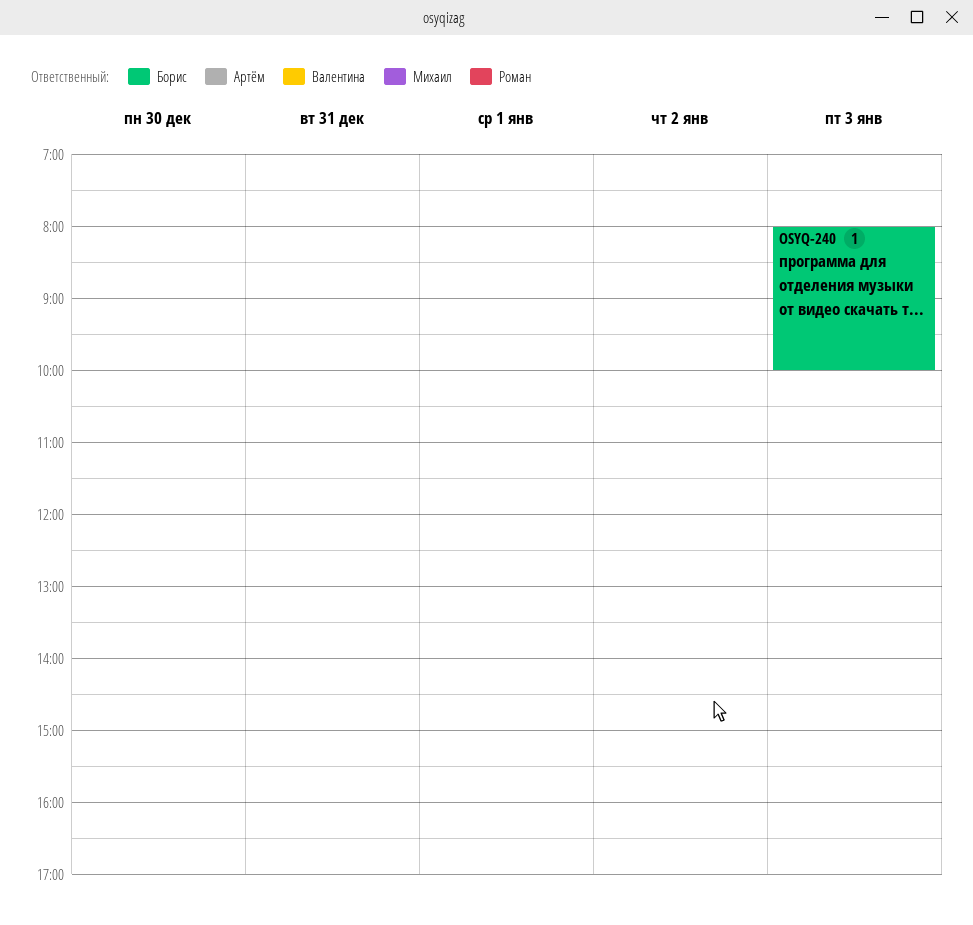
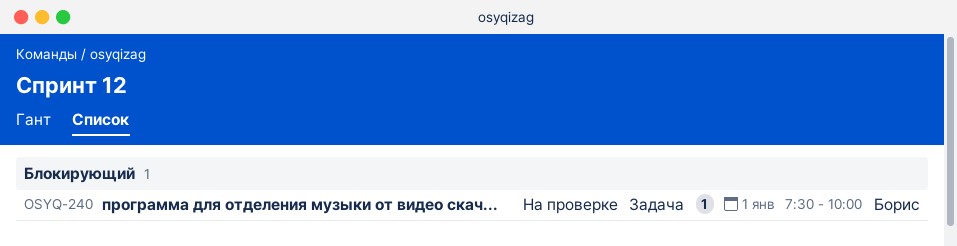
OSYQ-240, day: Jan 3 -> Jan 1
OSYQ-240, begins: 08:00 -> 07:30

